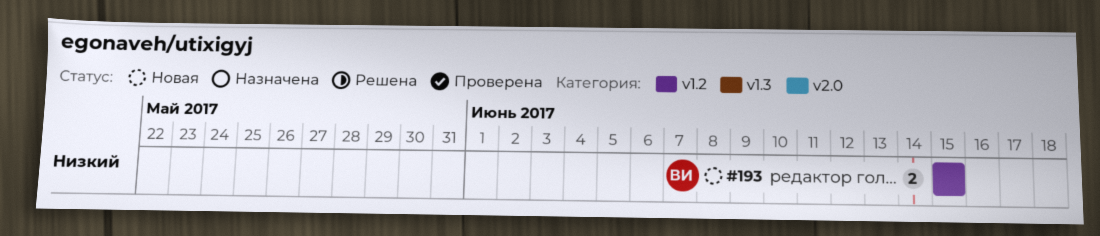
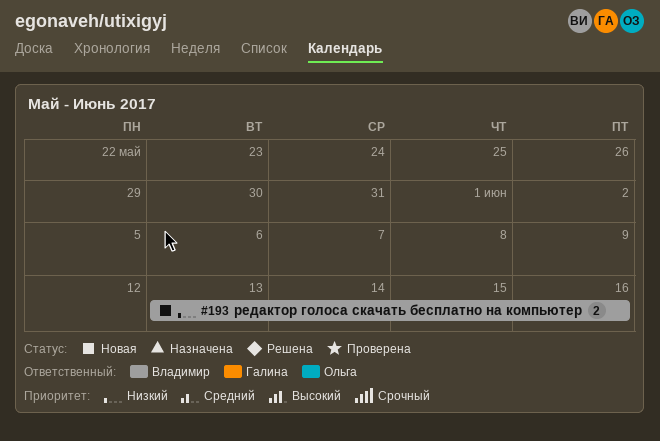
#193, start: Jun 15 -> Jun 13
#193, due: Jun 15 -> Jun 16

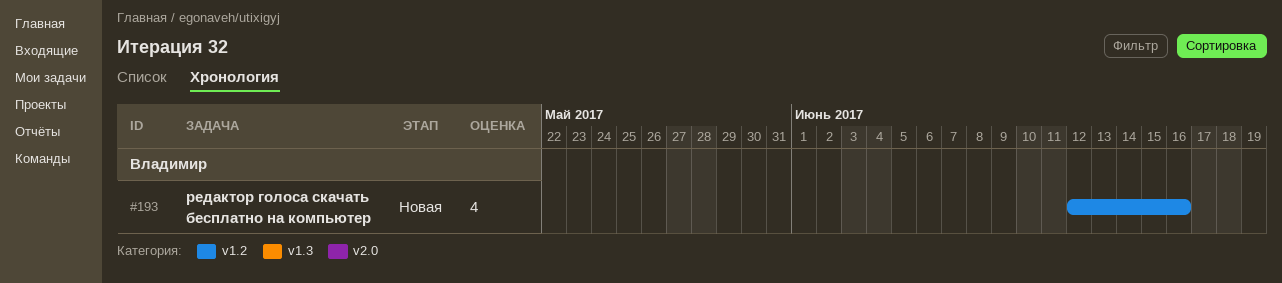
#193, estimate: 2 -> 4
#193, start: Jun 13 -> Jun 12

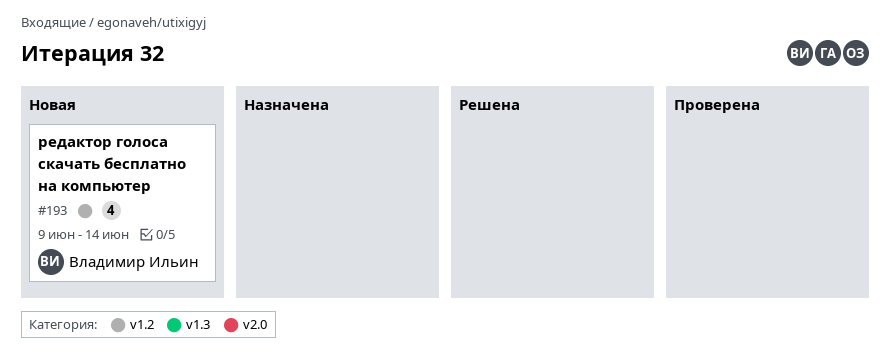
#193, start: Jun 12 -> Jun 9
#193, due: Jun 16 -> Jun 14

